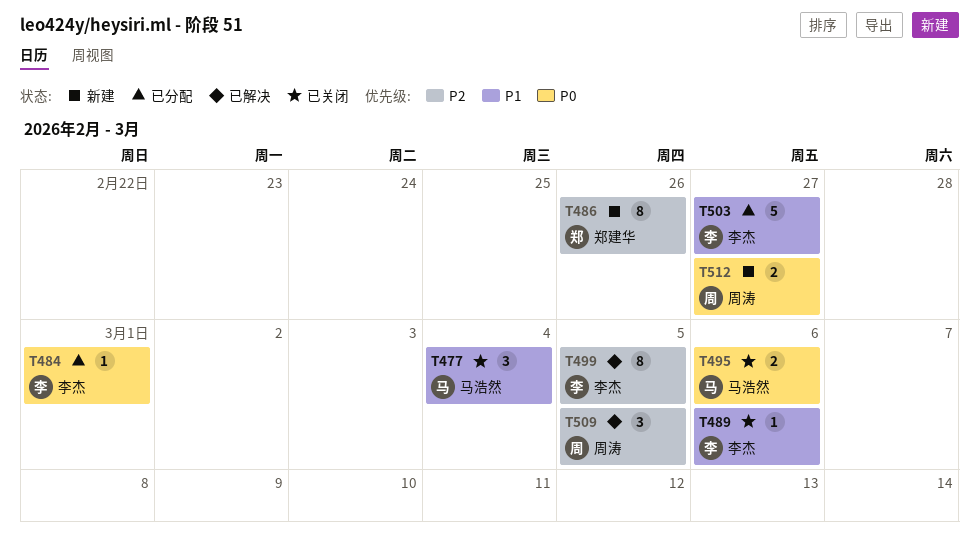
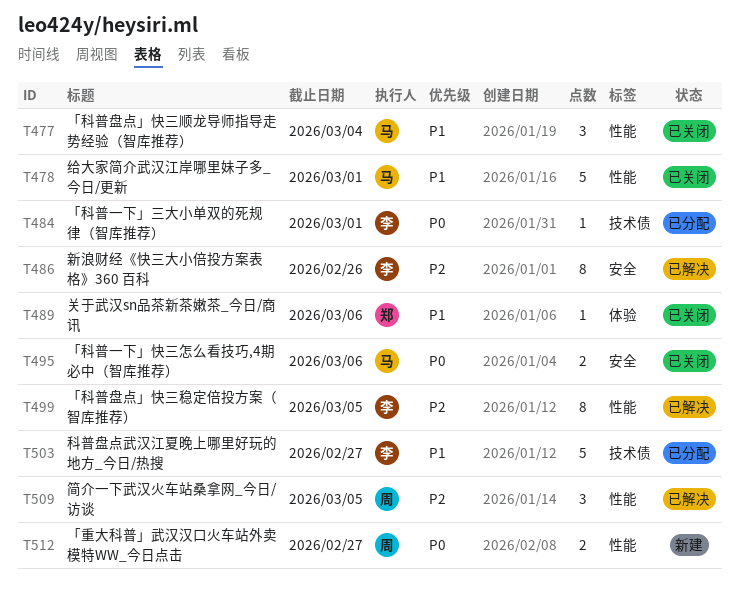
T478: none -> present
T486, status: 新建 -> 已解决
T486, owner: 郑建华 -> 李杰
T489, owner: 李杰 -> 郑建华

